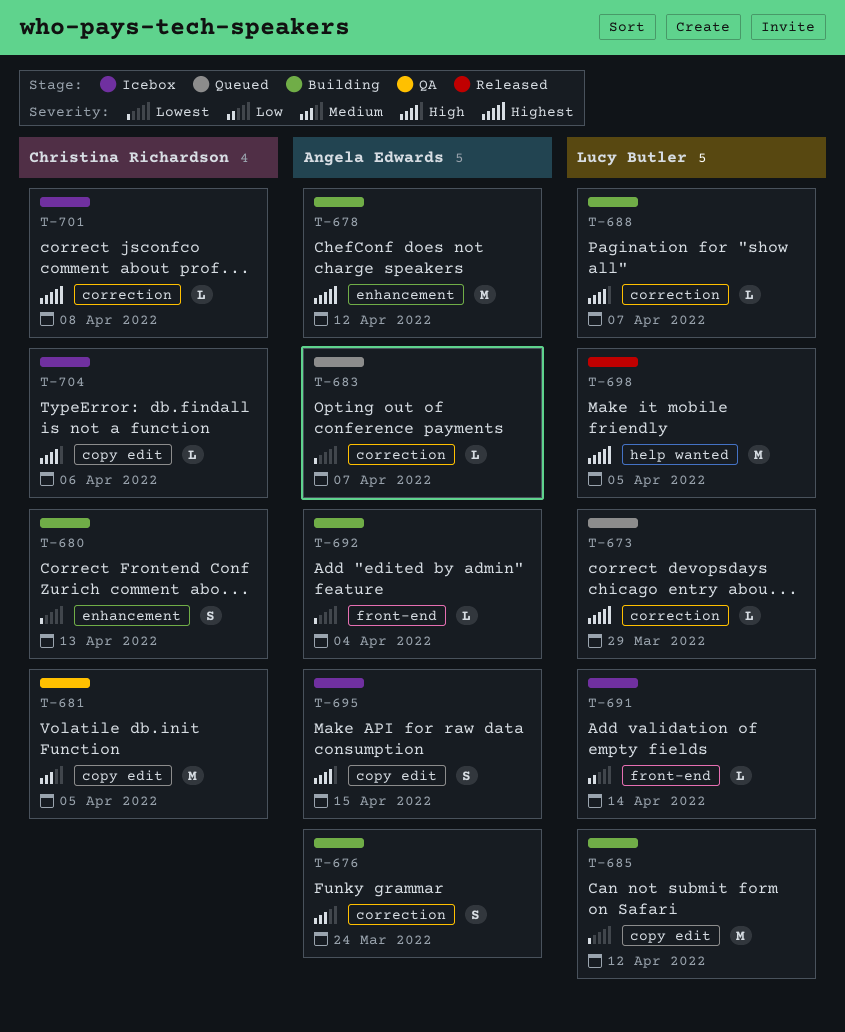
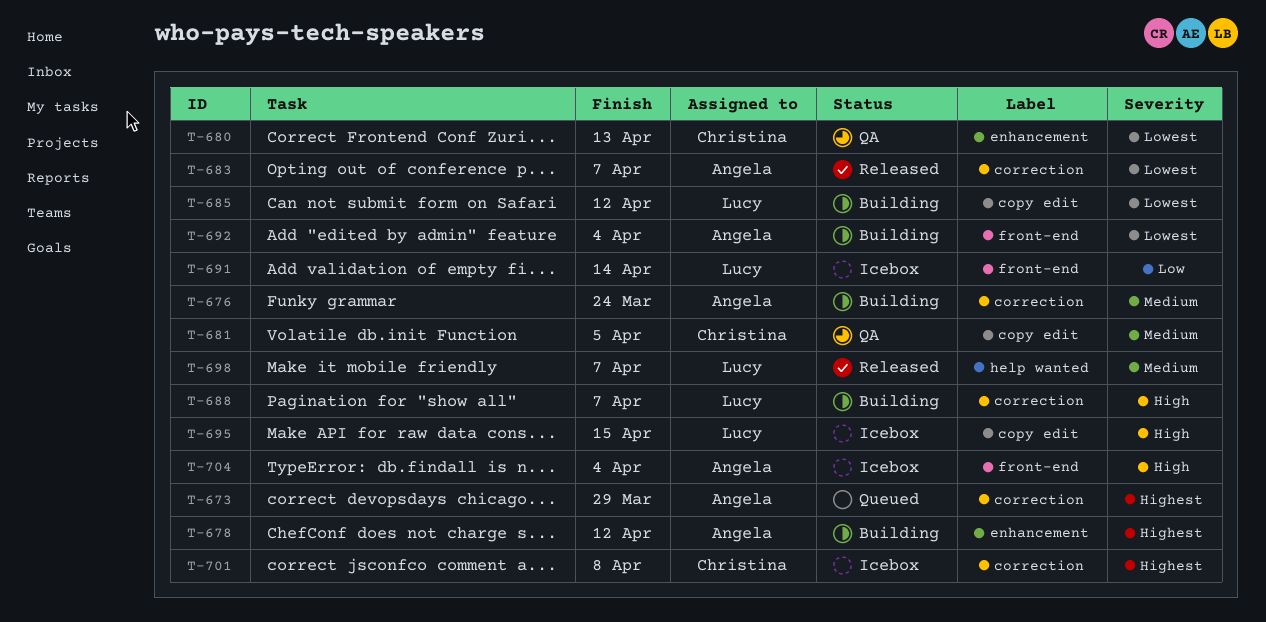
T-673, owner: Lucy Butler -> Angela Edwards
T-680, status: Building -> QA
T-683, status: Queued -> Released
T-695, owner: Angela Edwards -> Lucy Butler
T-698, priority: Highest -> Medium
T-698, due: Apr 5 -> Apr 7
T-704, owner: Christina Richardson -> Angela Edwards
T-704, label: copy edit -> front-end
T-704, due: Apr 6 -> Apr 4

